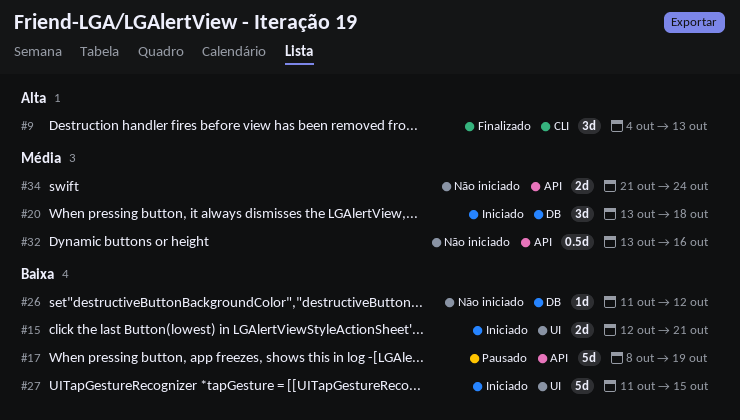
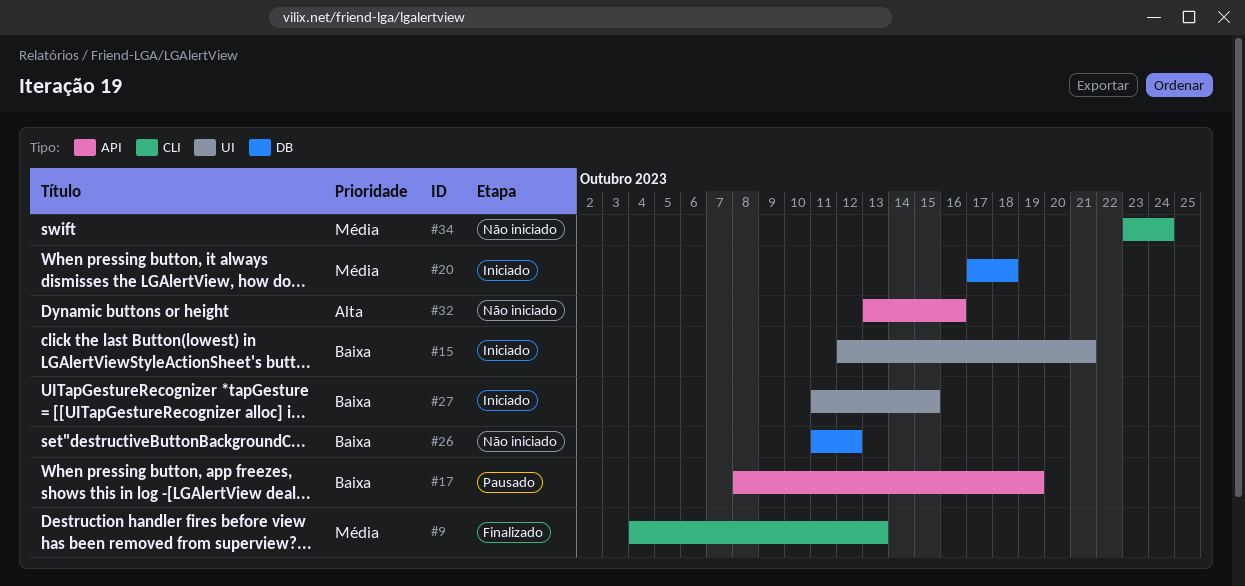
#9, priority: Alta -> Média
#20, start: Oct 13 -> Oct 17
#32, priority: Média -> Alta
#34, label: API -> CLI
#34, start: Oct 21 -> Oct 23

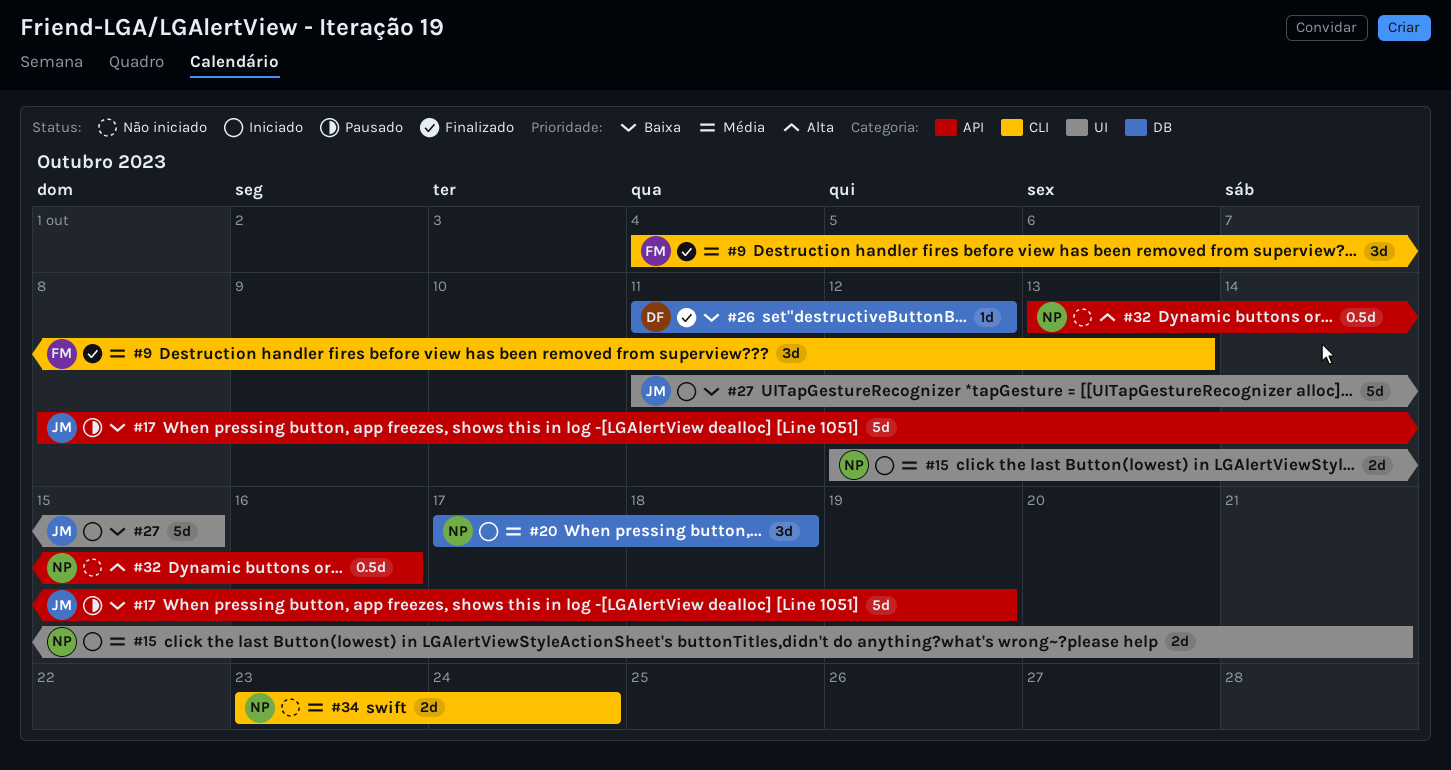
#15, priority: Baixa -> Média
#26, status: Não iniciado -> Finalizado

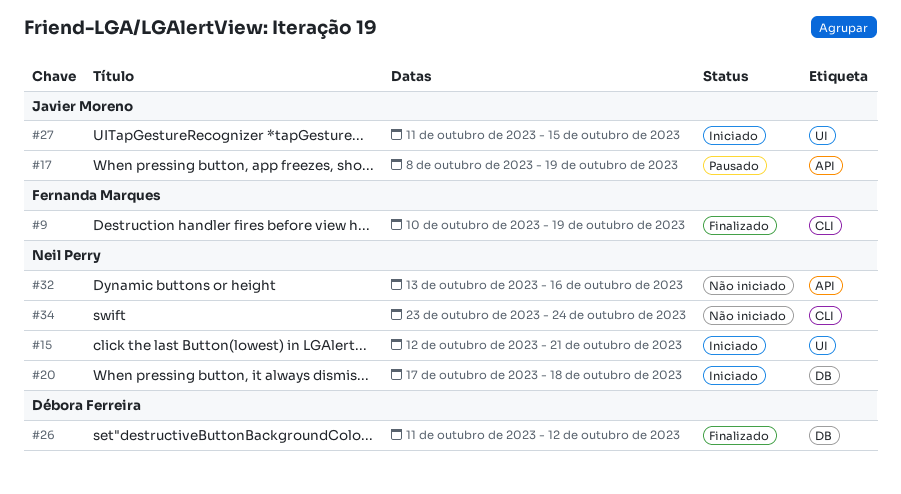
#9, start: Oct 4 -> Oct 10
#9, due: Oct 13 -> Oct 19

